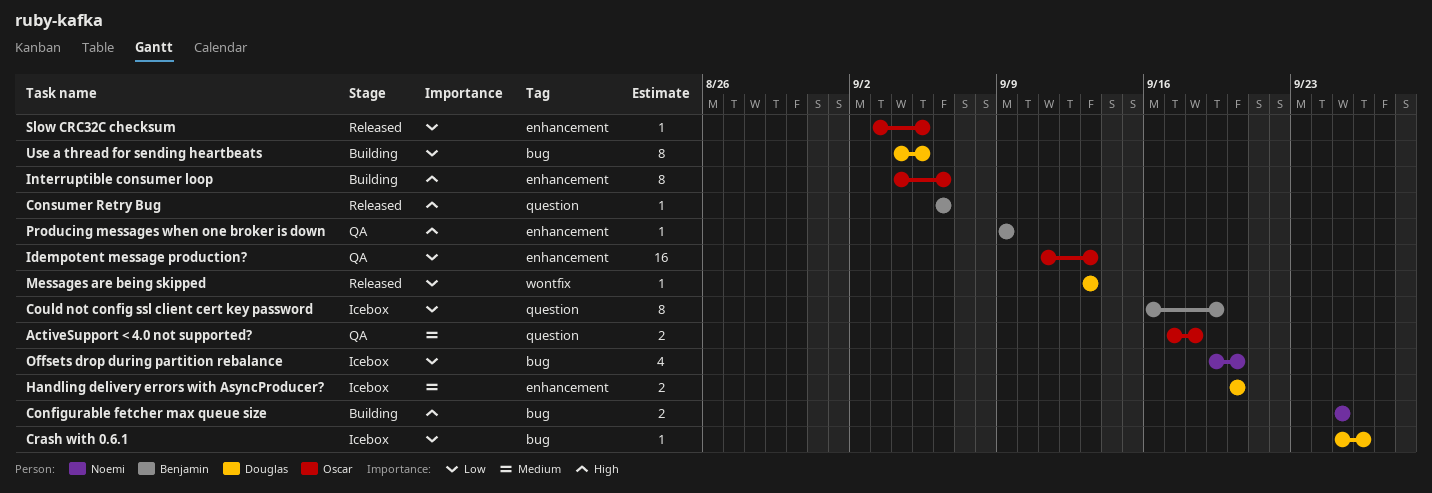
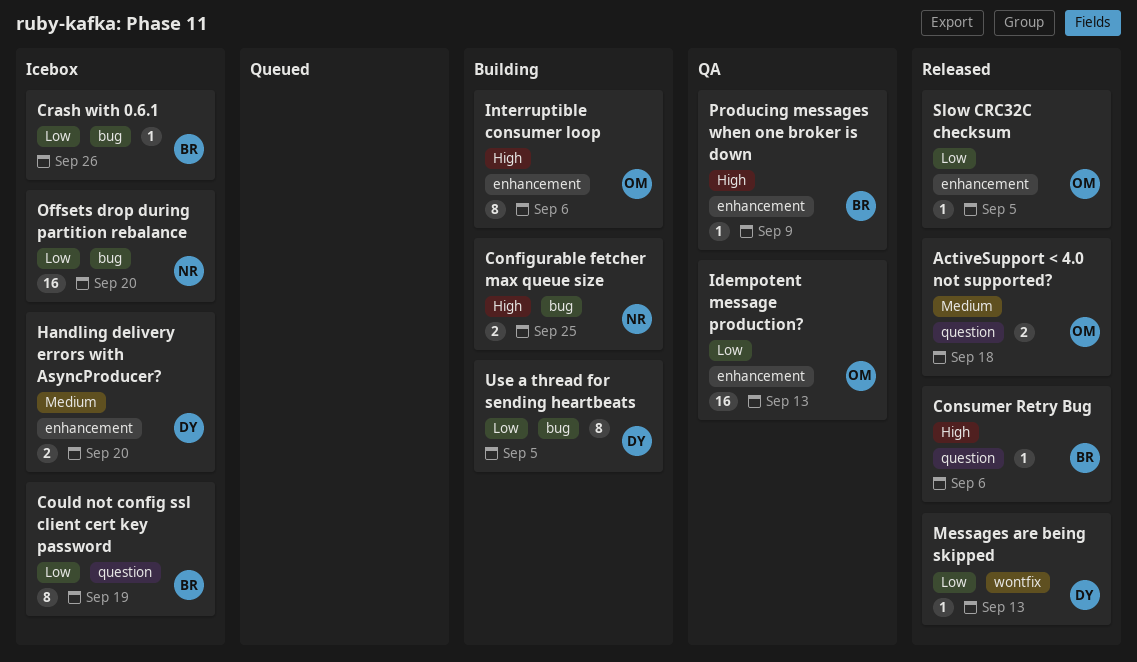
ActiveSupport < 4.0 not supported?, status: QA -> Released
Crash with 0.6.1, owner: Douglas -> Benjamin
Offsets drop during partition rebalance, estimate: 4 -> 16

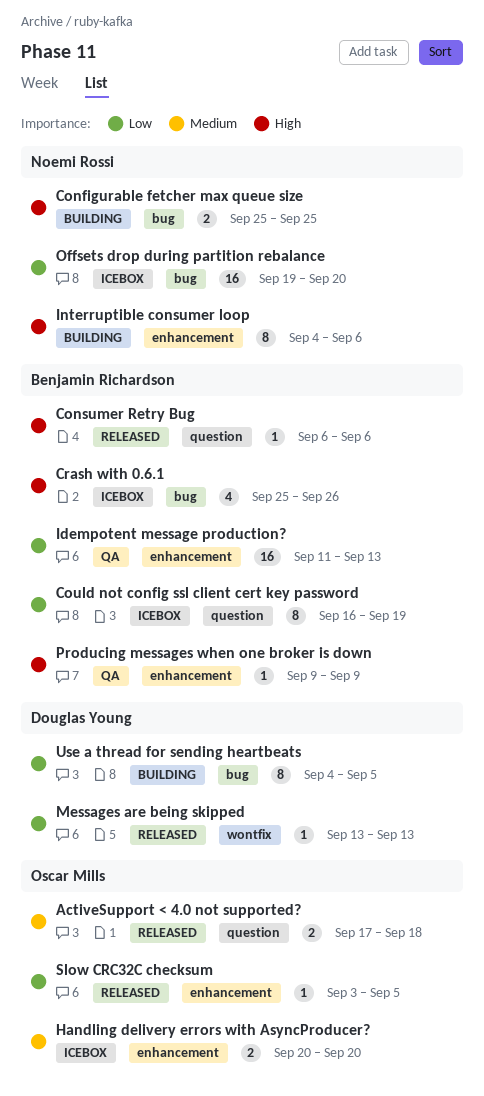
Crash with 0.6.1, priority: Low -> High
Crash with 0.6.1, estimate: 1 -> 4
Handling delivery errors with AsyncProducer?, owner: Douglas Young -> Oscar Mills
Idempotent message production?, owner: Oscar Mills -> Benjamin Richardson
Interruptible consumer loop, owner: Oscar Mills -> Noemi Rossi

